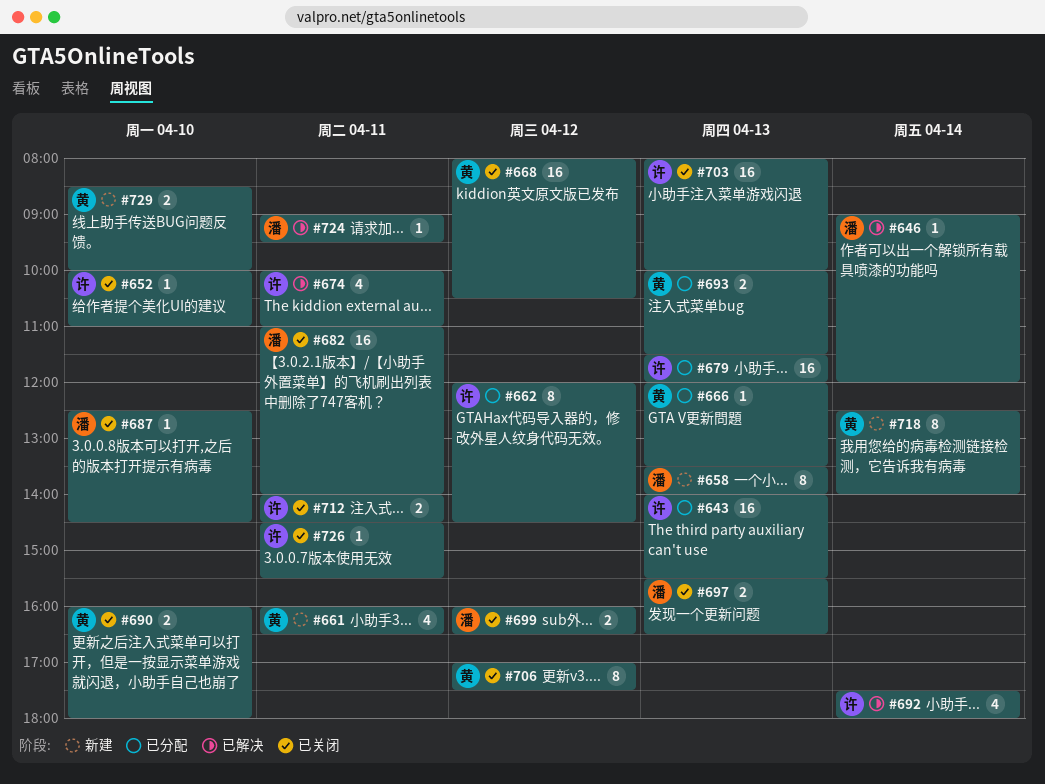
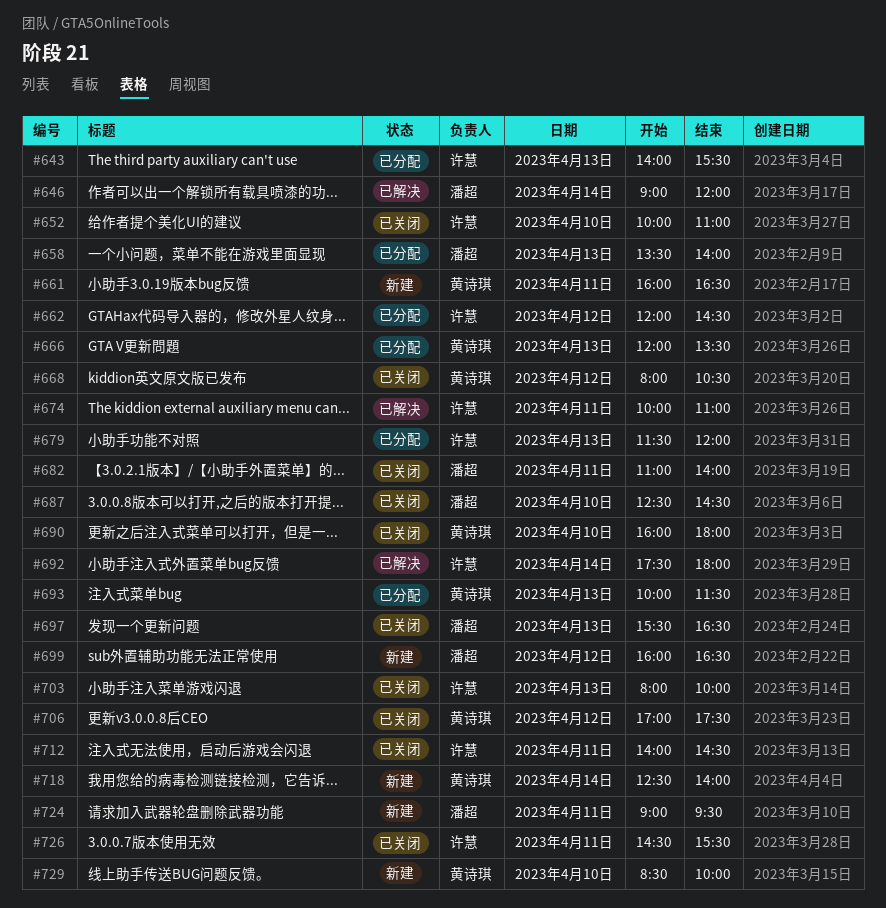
#658, status: 新建 -> 已分配
#699, status: 已关闭 -> 新建
#724, status: 已解决 -> 新建

